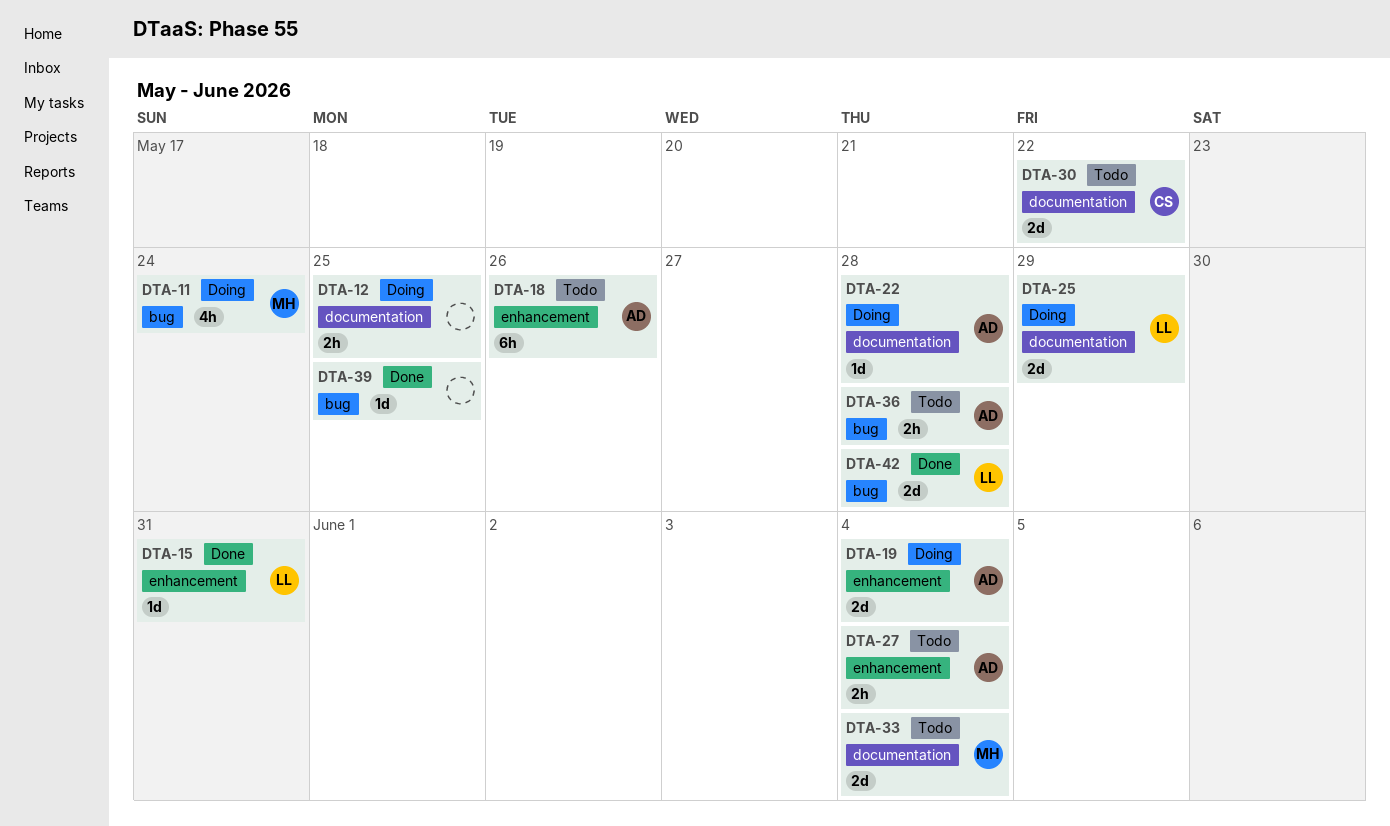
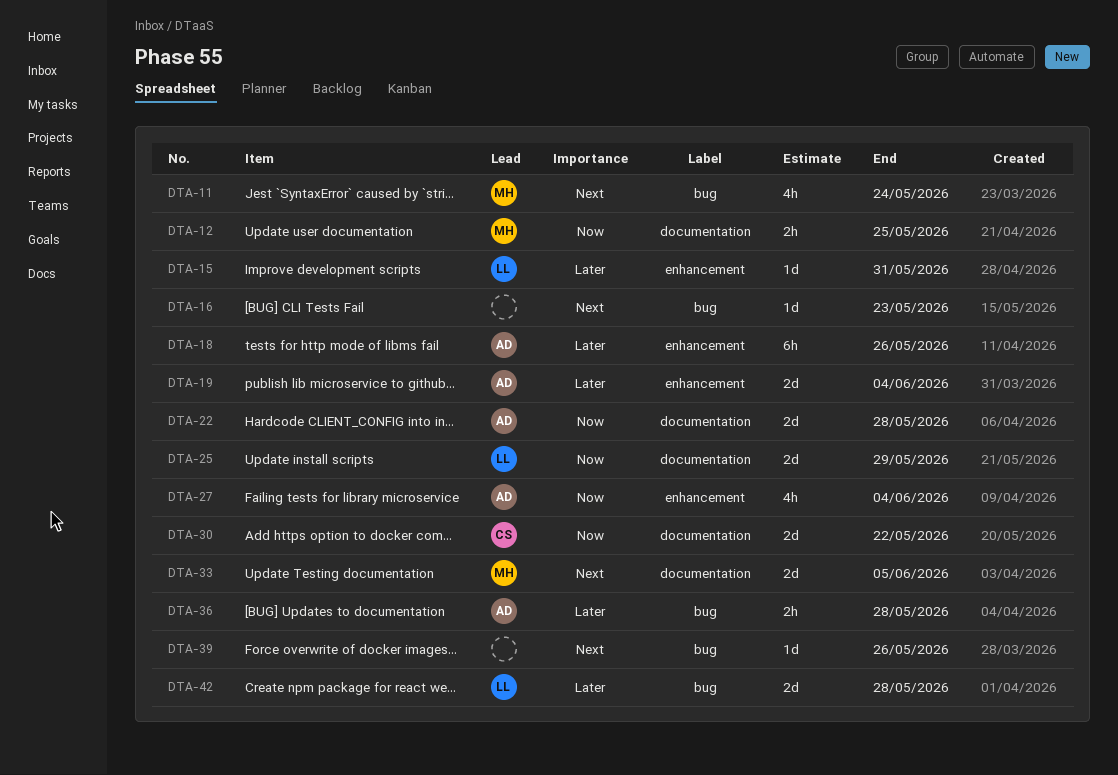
DTA-12, owner: none -> MH
DTA-16: none -> present
DTA-22, estimate: 1d -> 2d
DTA-27, estimate: 2h -> 4h
DTA-33, due: Jun 4 -> Jun 5
DTA-39, due: May 25 -> May 26

